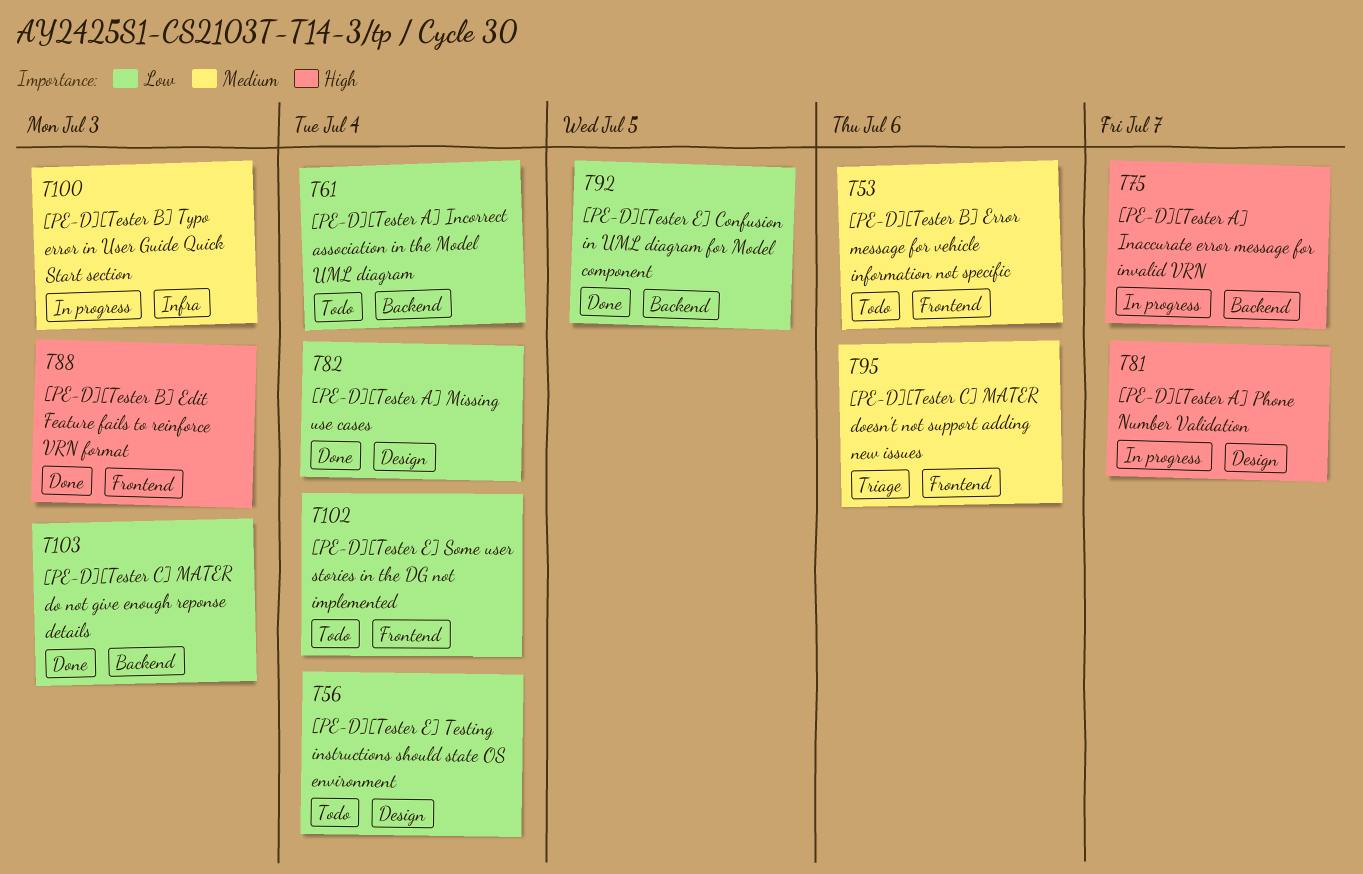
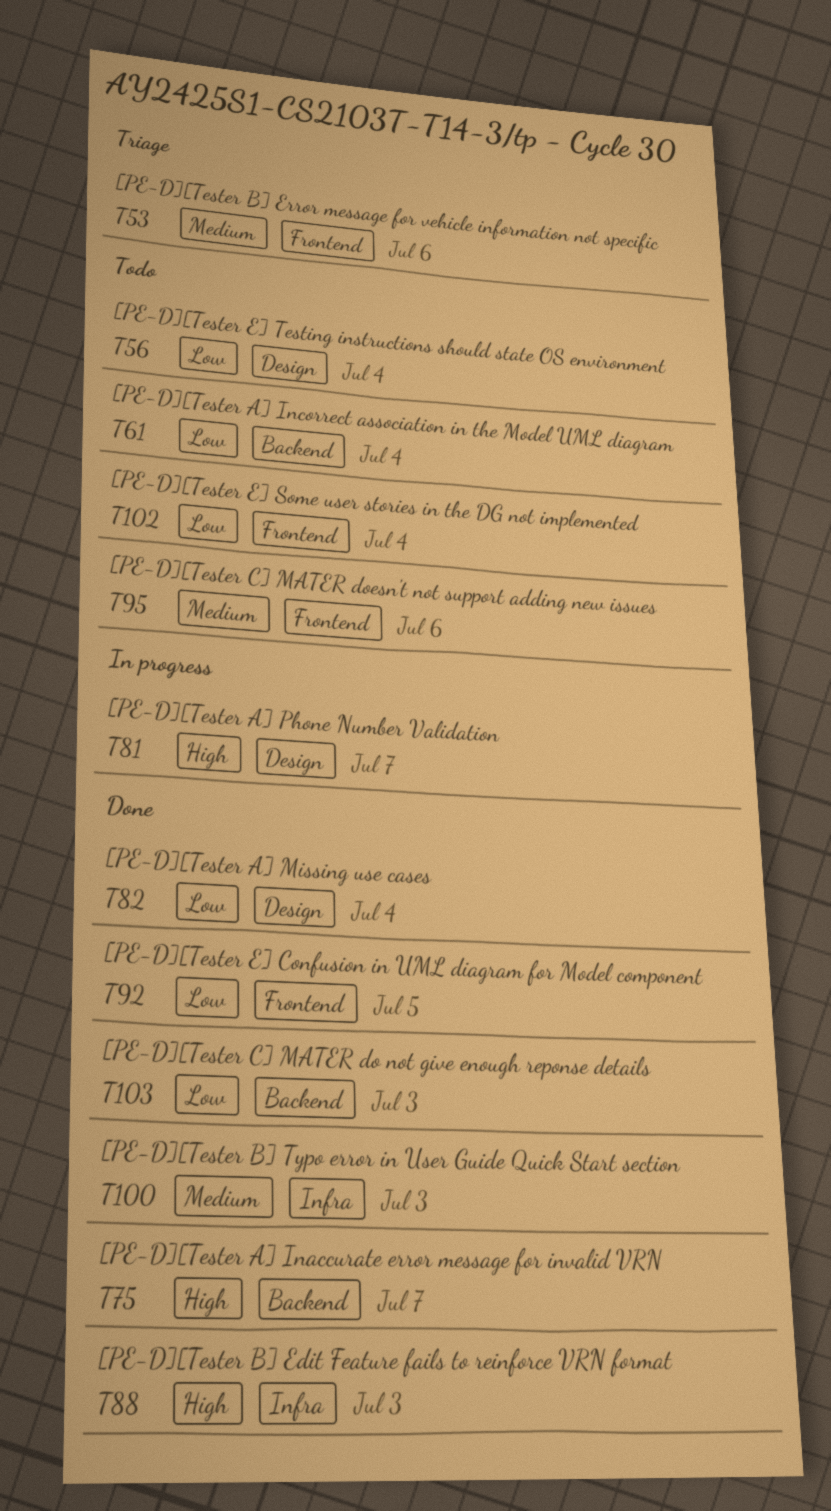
T53, status: Todo -> Triage
T75, status: In progress -> Done
T88, label: Frontend -> Infra
T92, label: Backend -> Frontend
T95, status: Triage -> Todo
T100, status: In progress -> Done

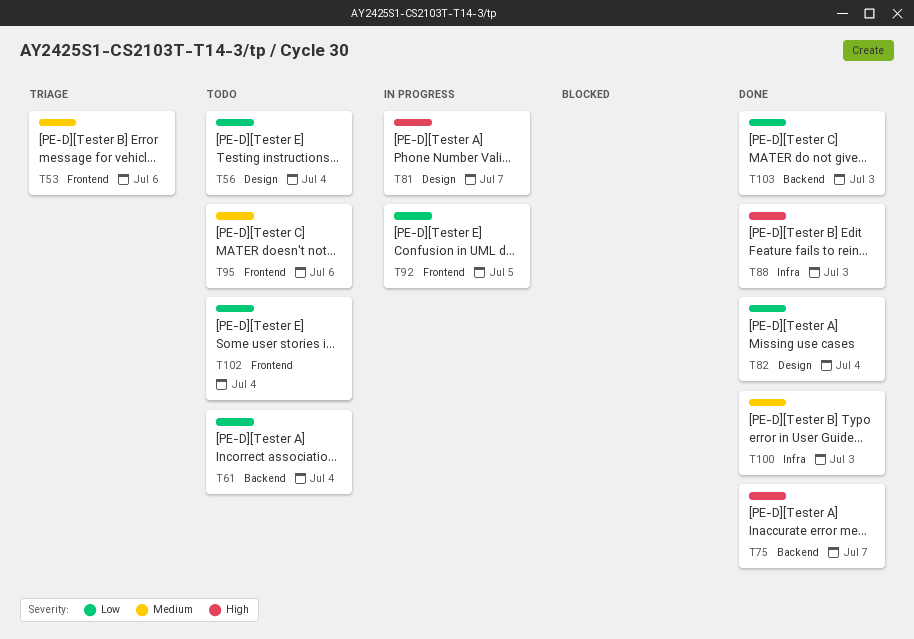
T92, status: Done -> In progress

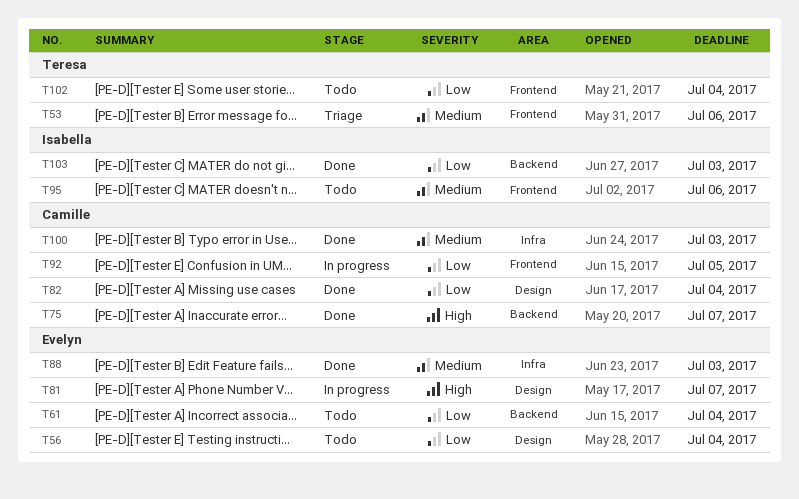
T88, priority: High -> Medium

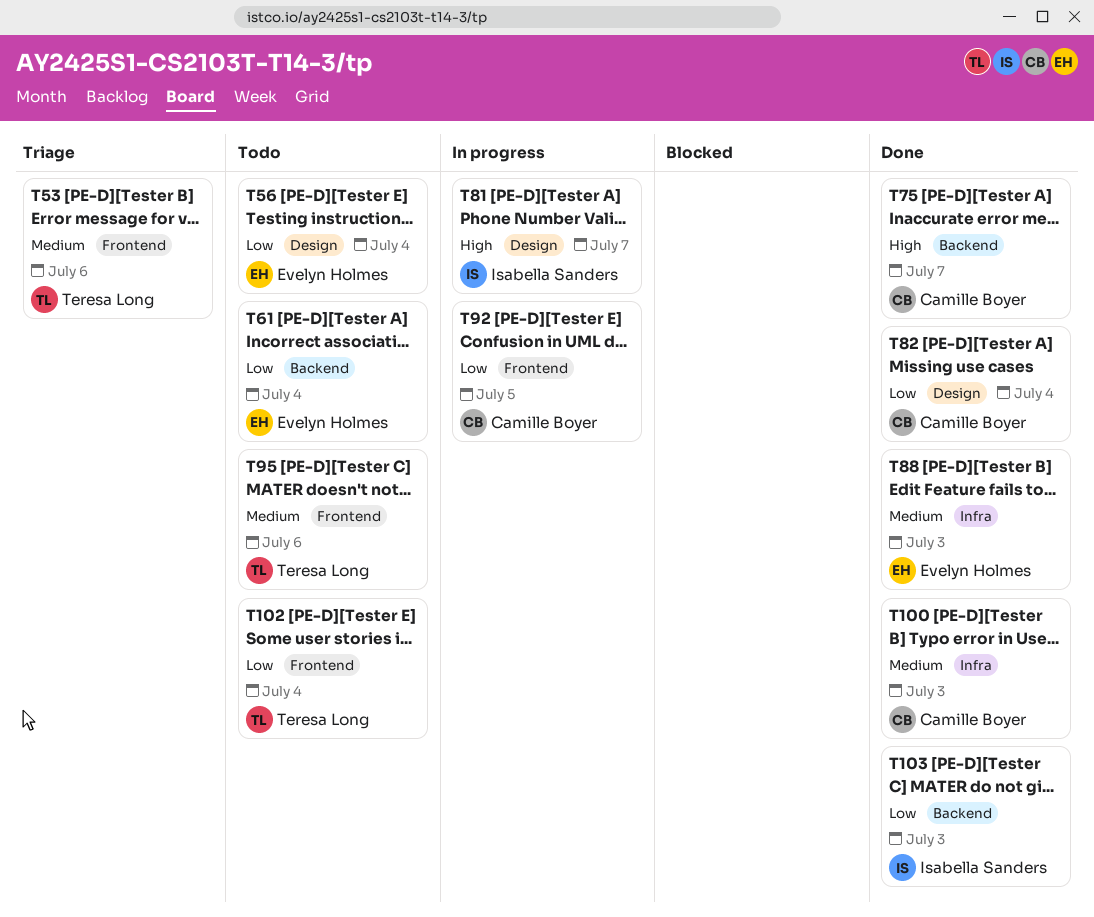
T81, owner: Evelyn Holmes -> Isabella Sanders
T95, owner: Isabella Sanders -> Teresa Long

